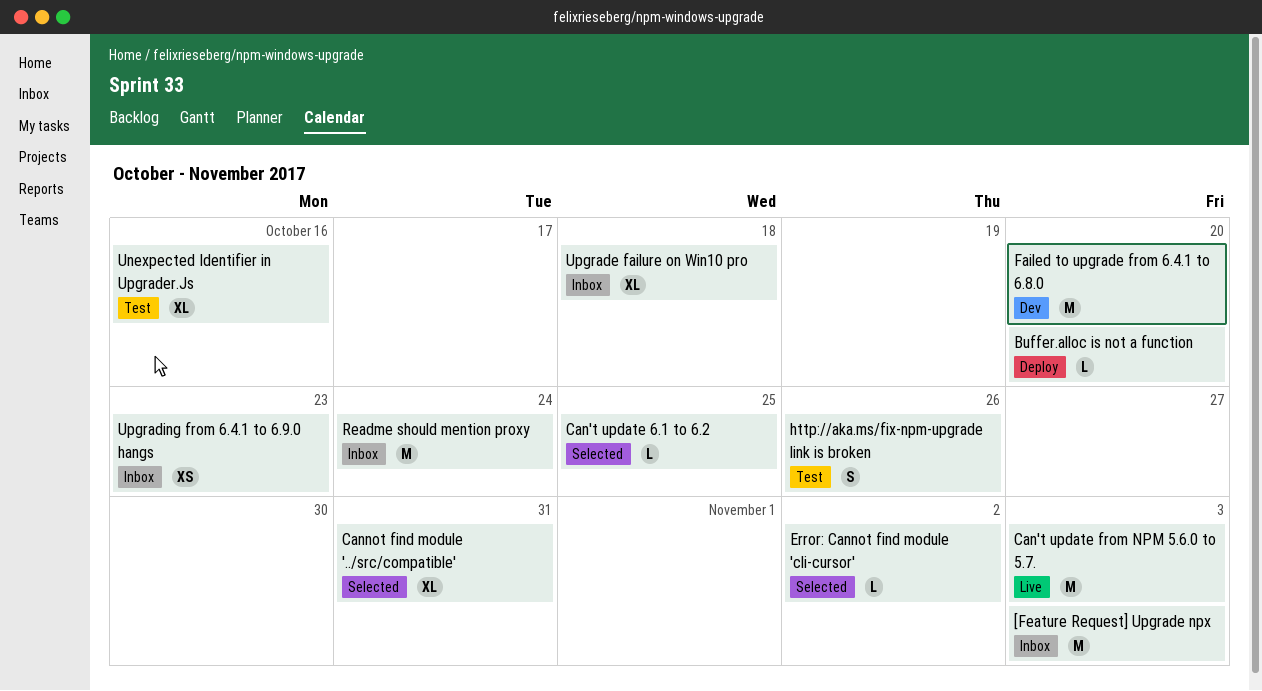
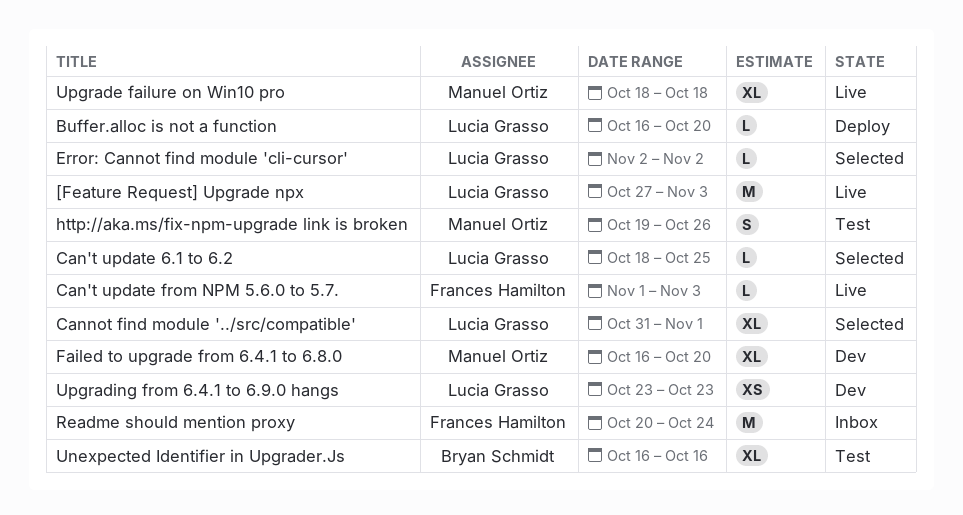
[Feature Request] Upgrade npx, status: Inbox -> Live
Can't update from NPM 5.6.0 to 5.7., estimate: M -> L
Cannot find module '../src/compatible', due: Oct 31 -> Nov 1
Failed to upgrade from 6.4.1 to 6.8.0, estimate: M -> XL
Upgrade failure on Win10 pro, status: Inbox -> Live
Upgrading from 6.4.1 to 6.9.0 hangs, status: Inbox -> Dev

